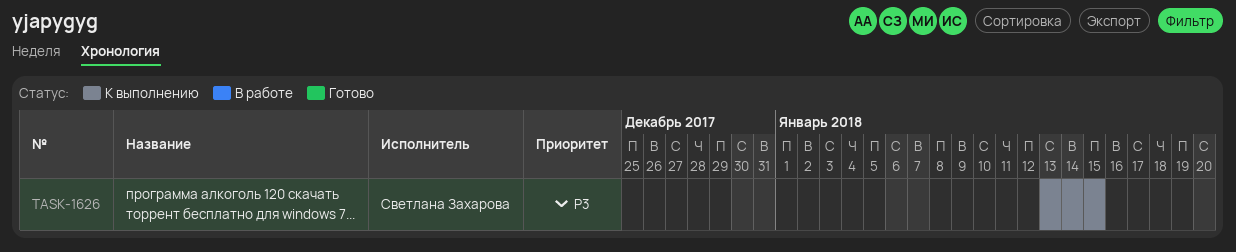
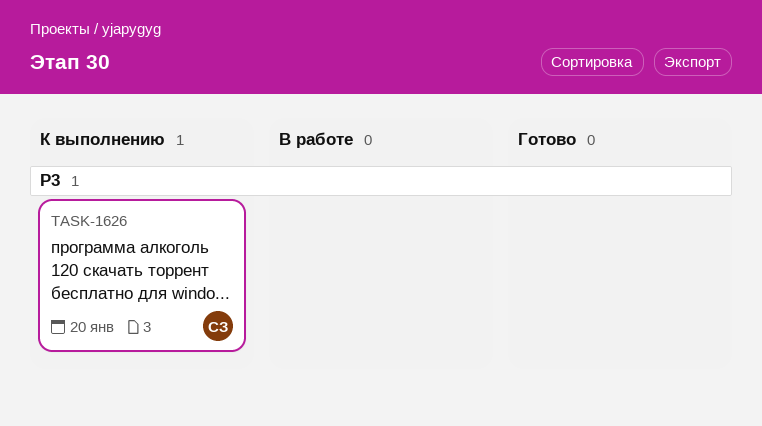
TASK-1626, due: Jan 15 -> Jan 20

